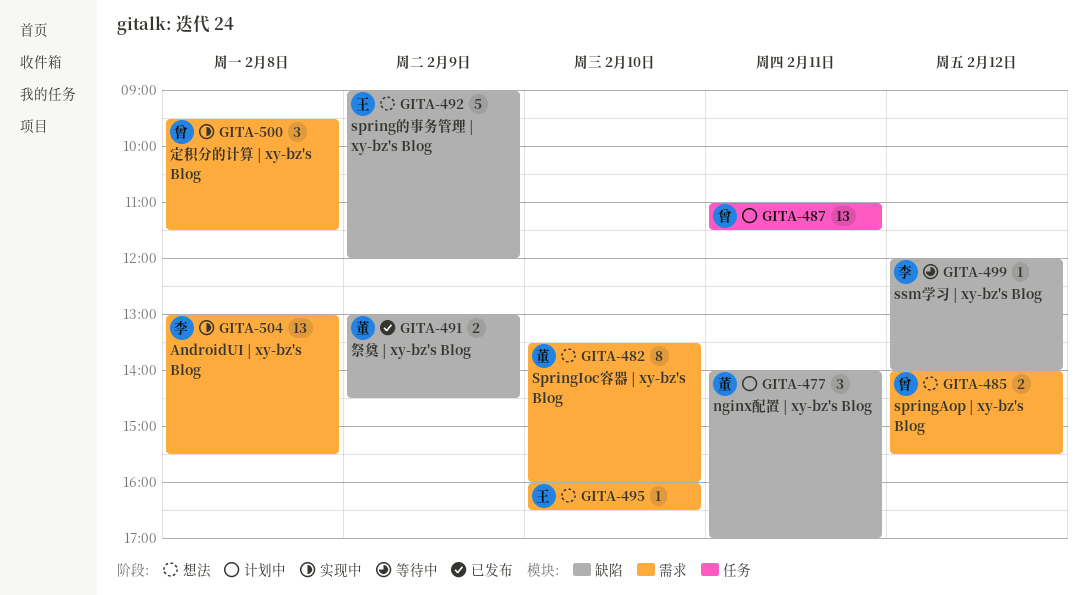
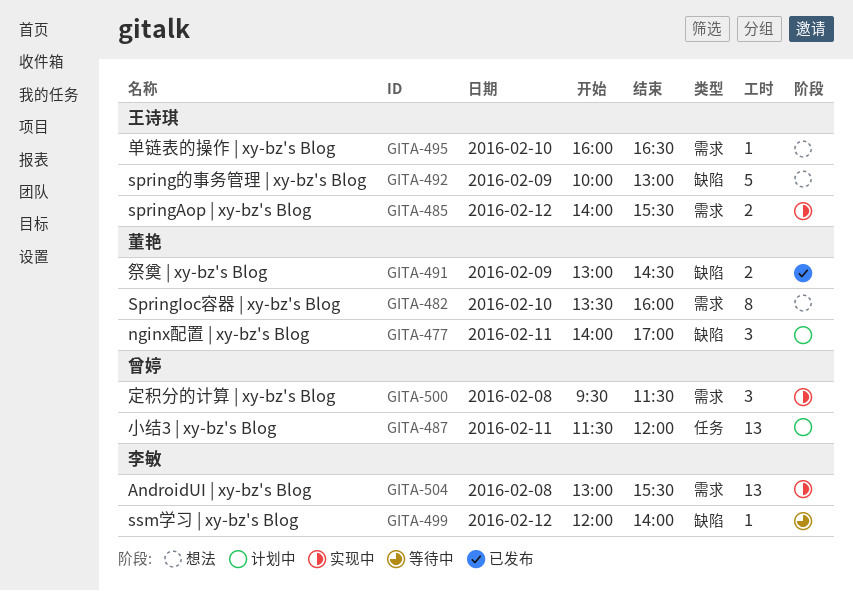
GITA-485, status: 想法 -> 实现中
GITA-485, owner: 曾婷 -> 王诗琪
GITA-487, begins: 11:00 -> 11:30
GITA-487, ends: 11:30 -> 12:00
GITA-492, begins: 09:00 -> 10:00
GITA-492, ends: 12:00 -> 13:00

